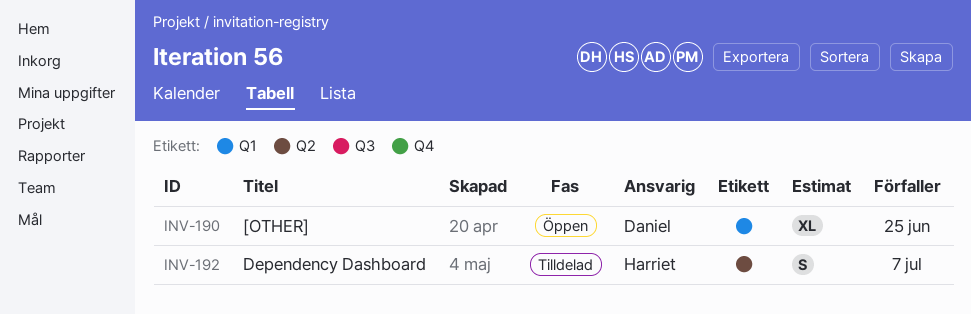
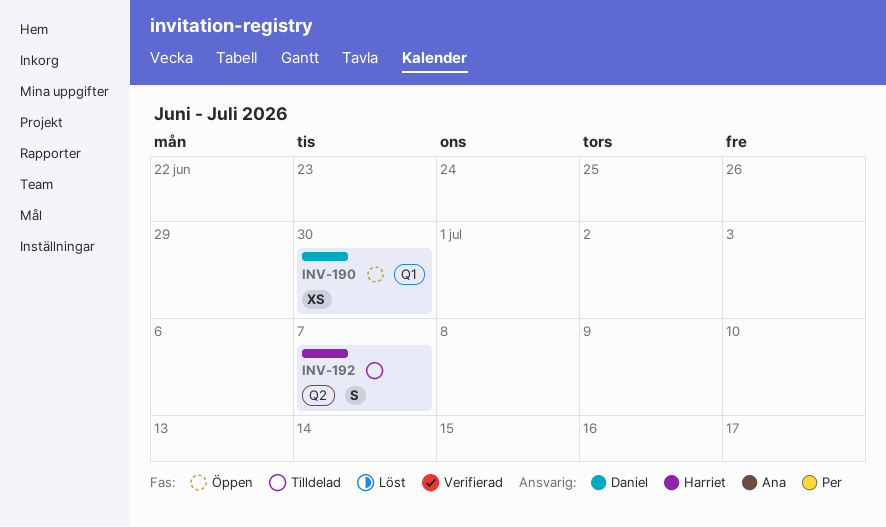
INV-190, estimate: XL -> XS
INV-190, due: Jun 25 -> Jun 30

